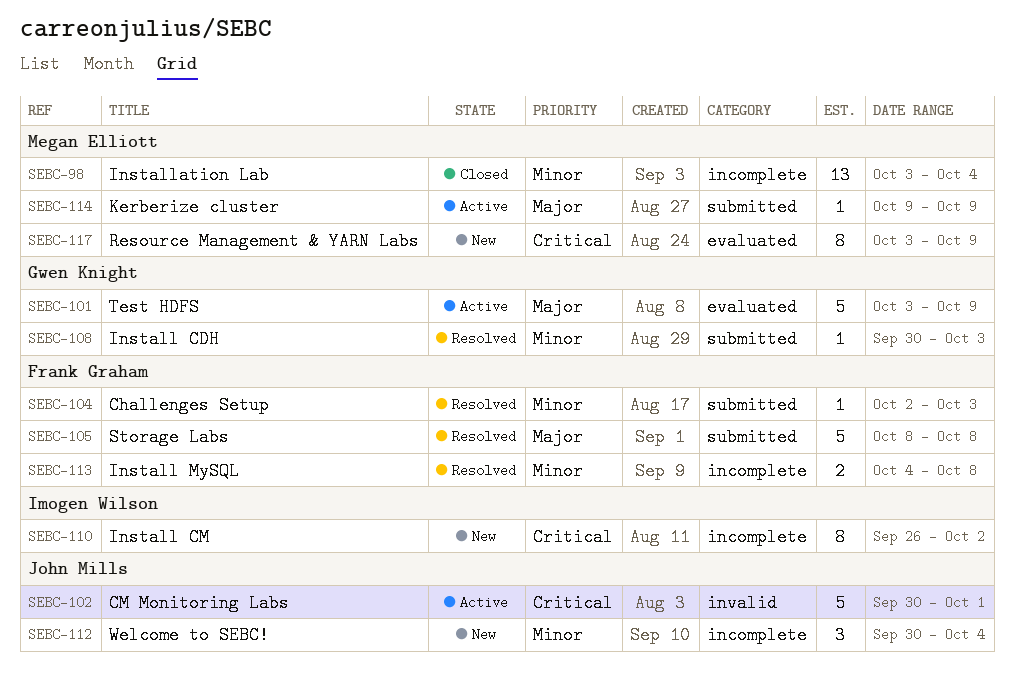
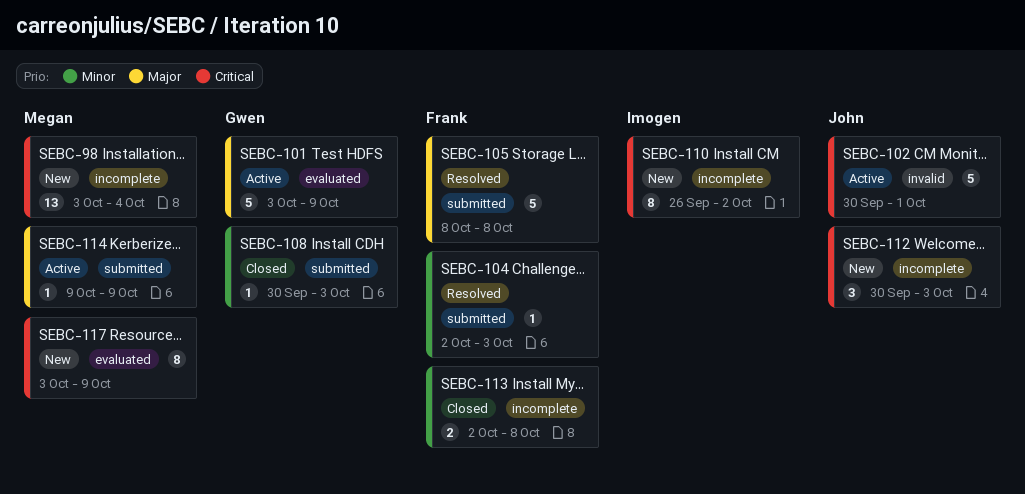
SEBC-98, status: Closed -> New
SEBC-98, priority: Minor -> Critical
SEBC-108, status: Resolved -> Closed
SEBC-112, priority: Minor -> Critical
SEBC-112, due: Oct 4 -> Oct 3
SEBC-113, status: Resolved -> Closed
SEBC-113, start: Oct 4 -> Oct 2

